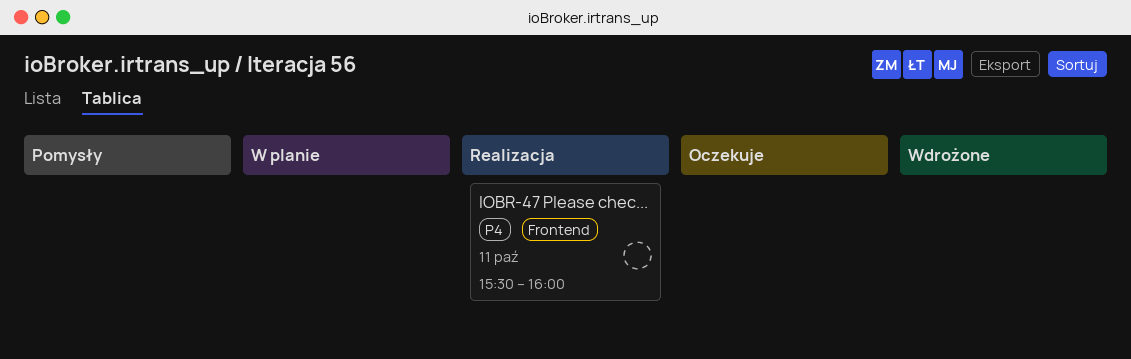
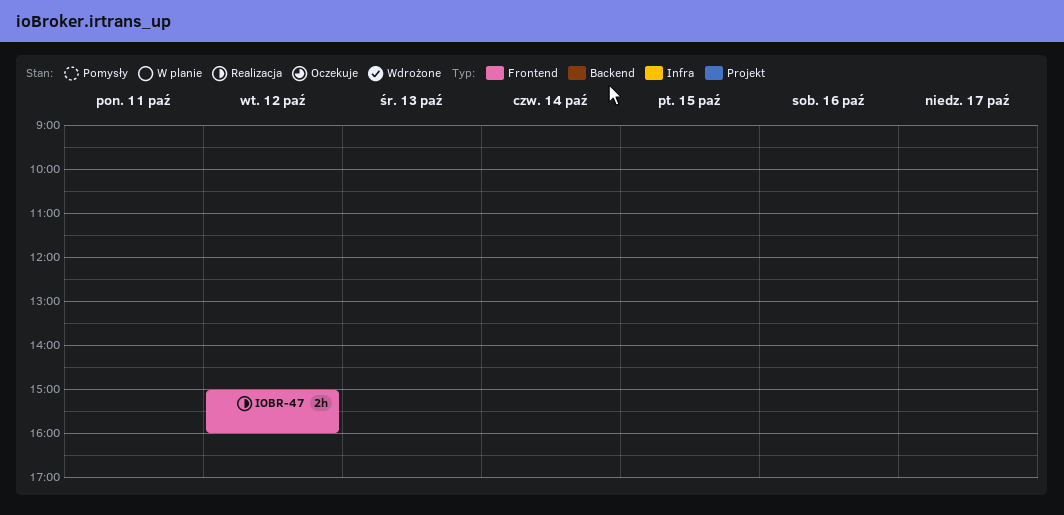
IOBR-47, day: Oct 11 -> Oct 12
IOBR-47, begins: 15:30 -> 15:00

